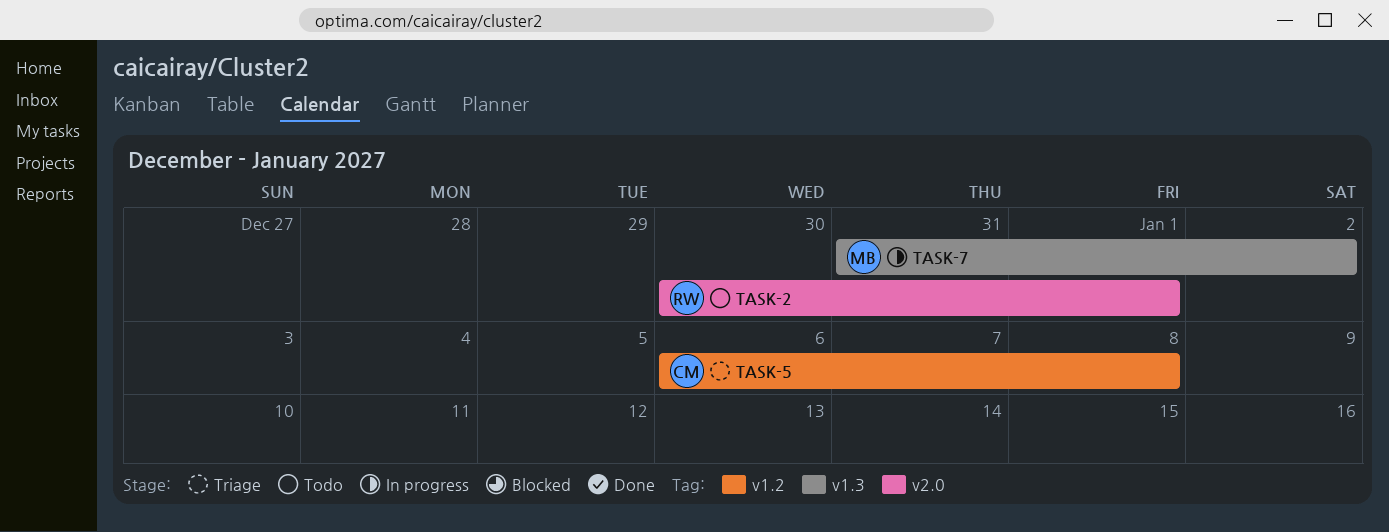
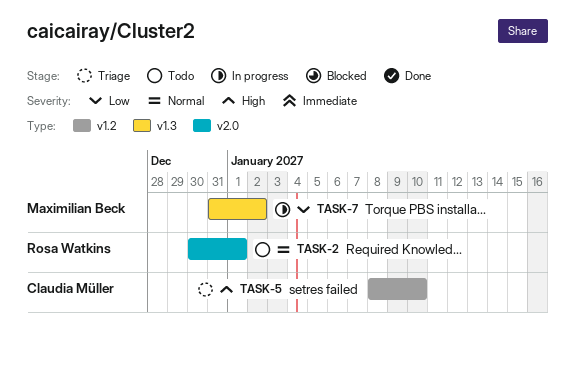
TASK-5, start: Jan 6 -> Jan 8
TASK-5, due: Jan 8 -> Jan 10

